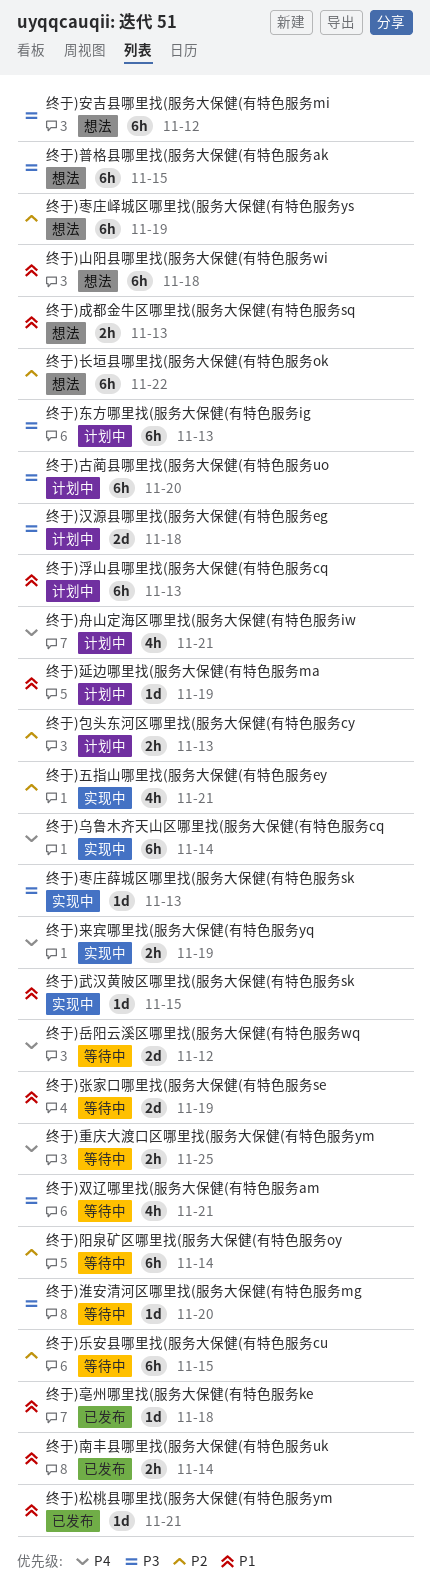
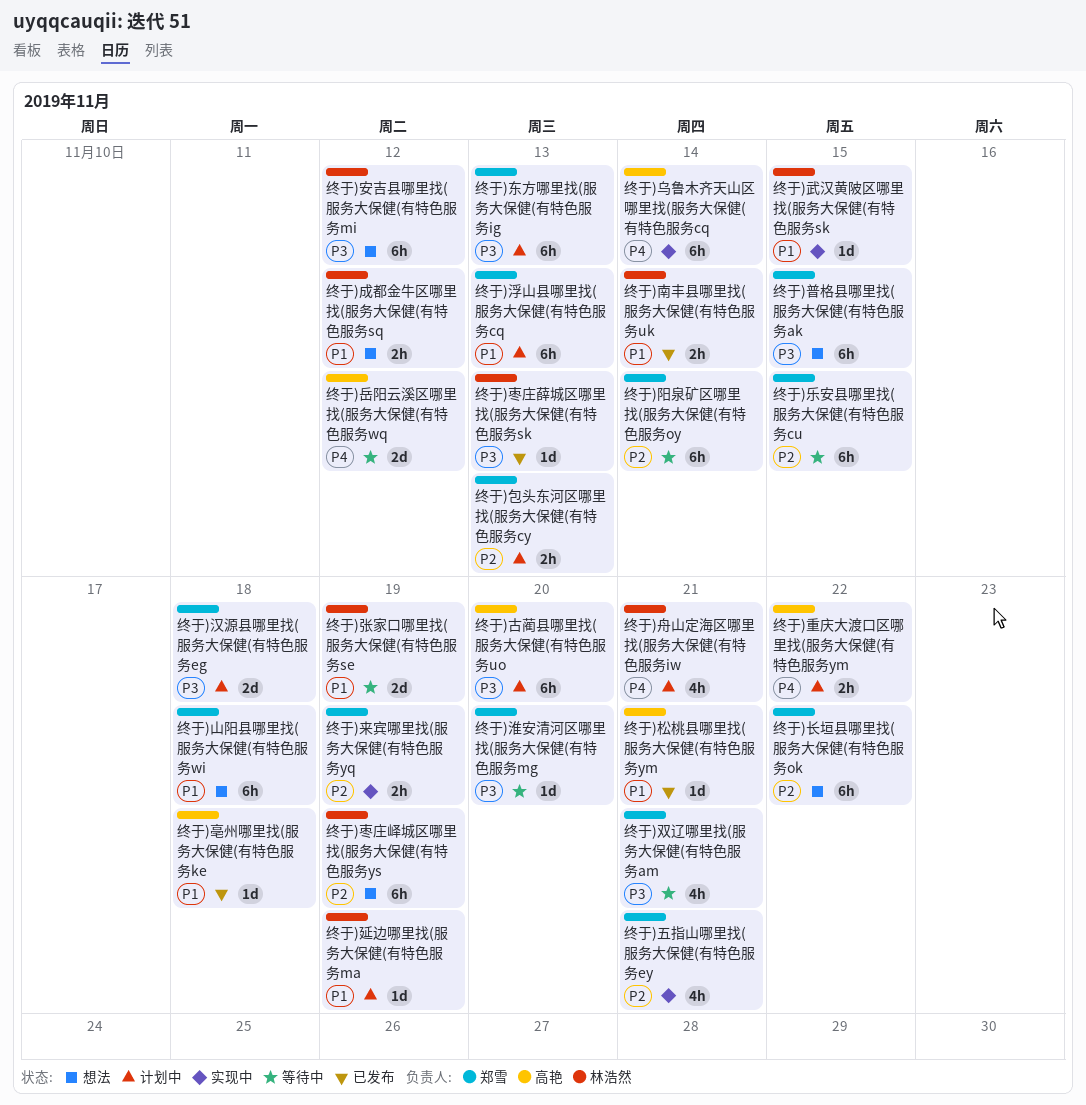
终于)成都金牛区哪里找(服务大保健(有特色服务sq, due: Nov 13 -> Nov 12
终于)来宾哪里找(服务大保健(有特色服务yq, priority: P4 -> P2
终于)枣庄薛城区哪里找(服务大保健(有特色服务sk, status: 实现中 -> 已发布
终于)重庆大渡口区哪里找(服务大保健(有特色服务ym, status: 等待中 -> 计划中
终于)重庆大渡口区哪里找(服务大保健(有特色服务ym, due: Nov 25 -> Nov 22

